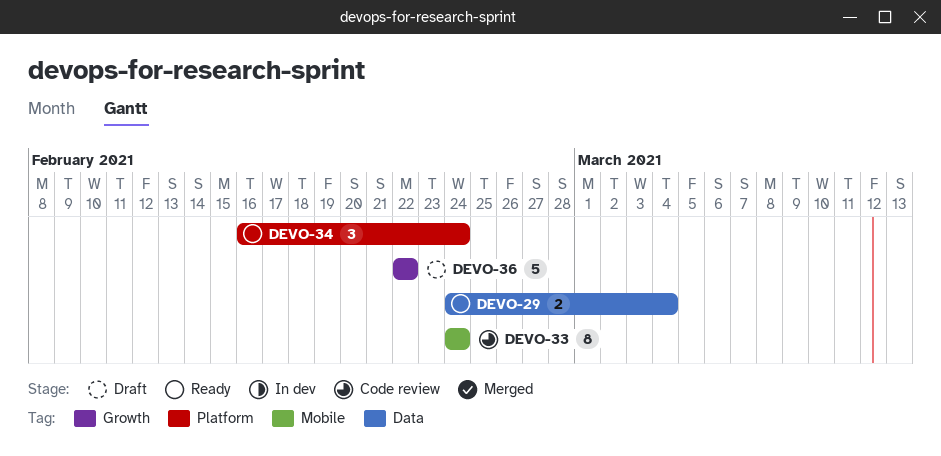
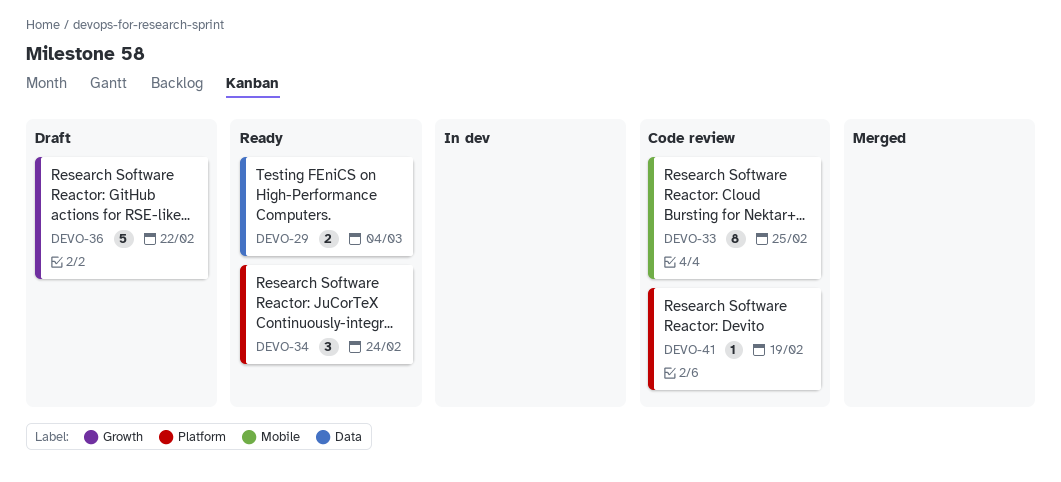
DEVO-33, due: Feb 24 -> Feb 25
DEVO-41: none -> present

